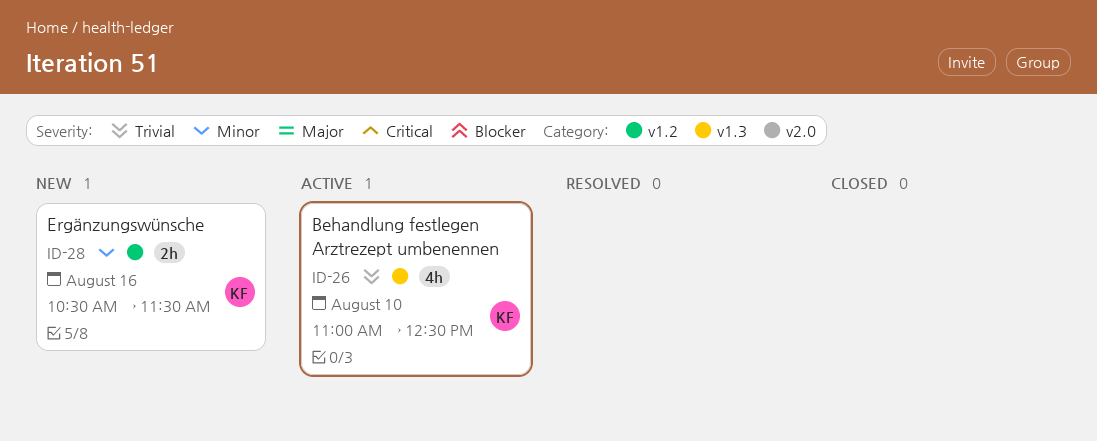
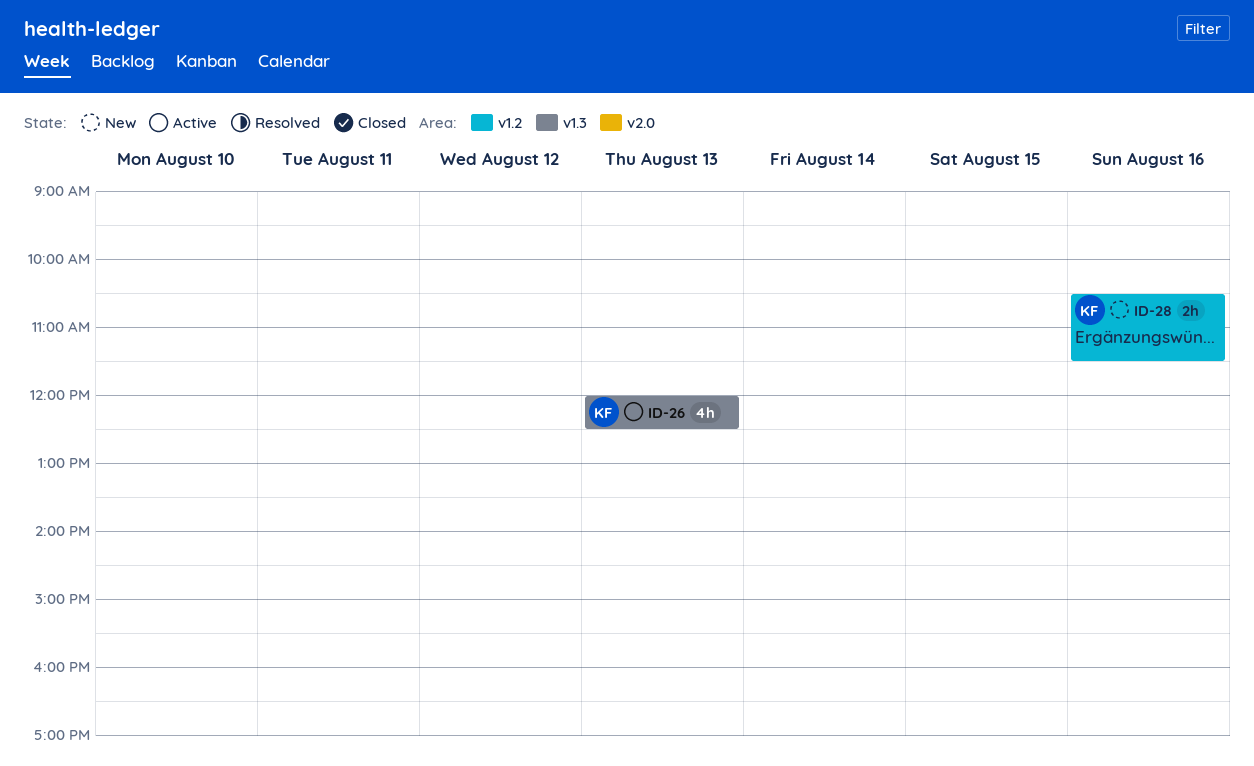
ID-26, day: Aug 10 -> Aug 13
ID-26, begins: 11:00 -> 12:00

